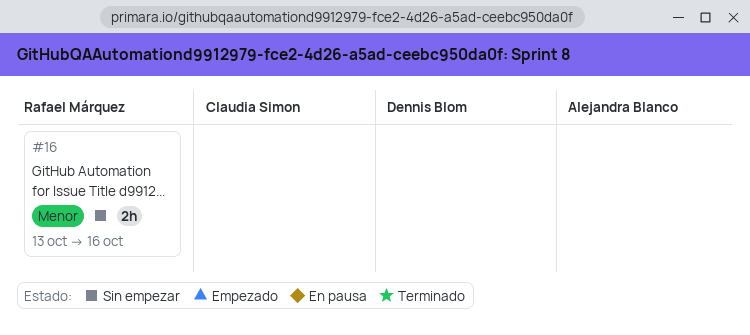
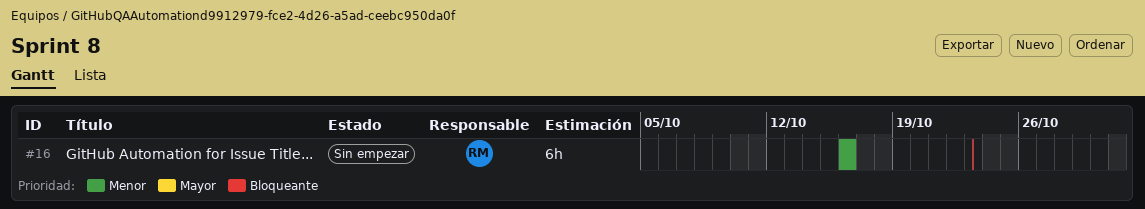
#16, estimate: 2h -> 6h
#16, start: Oct 13 -> Oct 16

